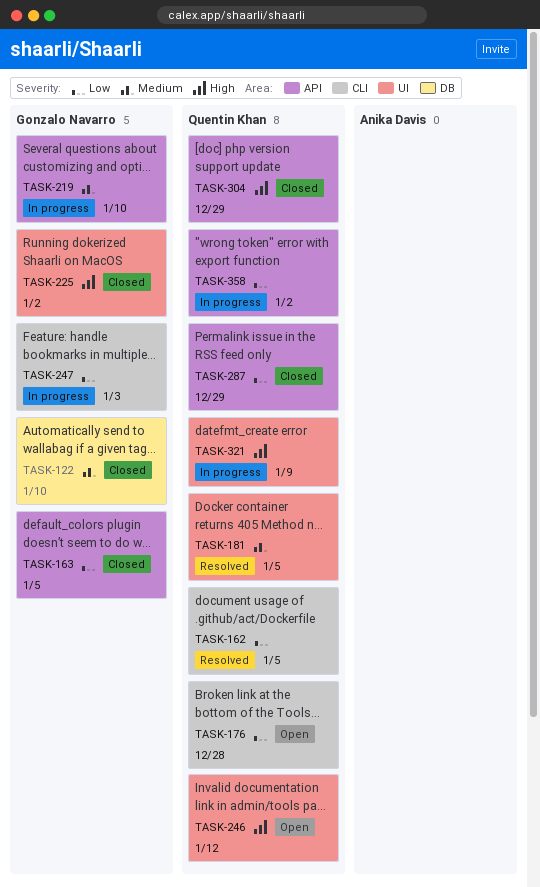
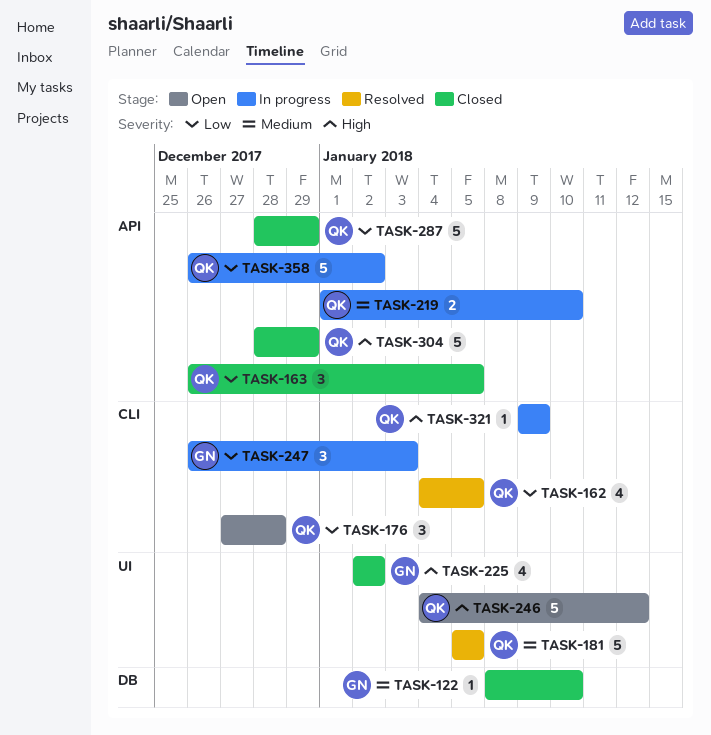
TASK-163, owner: Gonzalo Navarro -> Quentin Khan
TASK-219, owner: Gonzalo Navarro -> Quentin Khan
TASK-321, label: UI -> CLI

